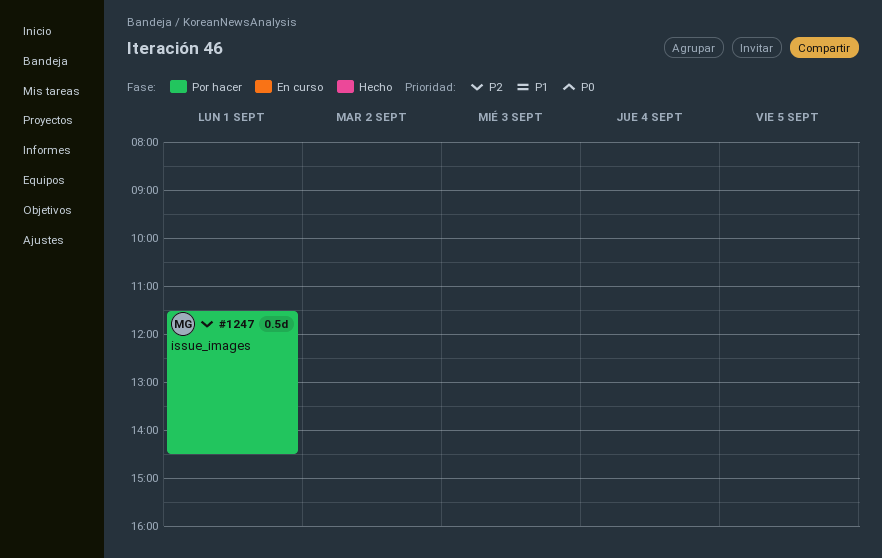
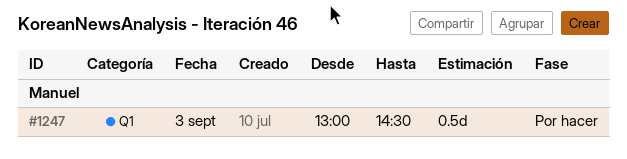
#1247, day: Sep 1 -> Sep 3
#1247, begins: 11:30 -> 13:00

